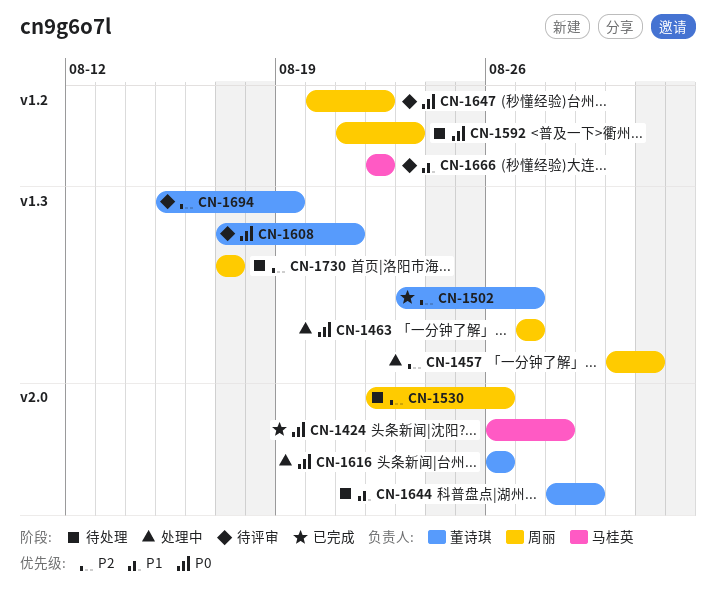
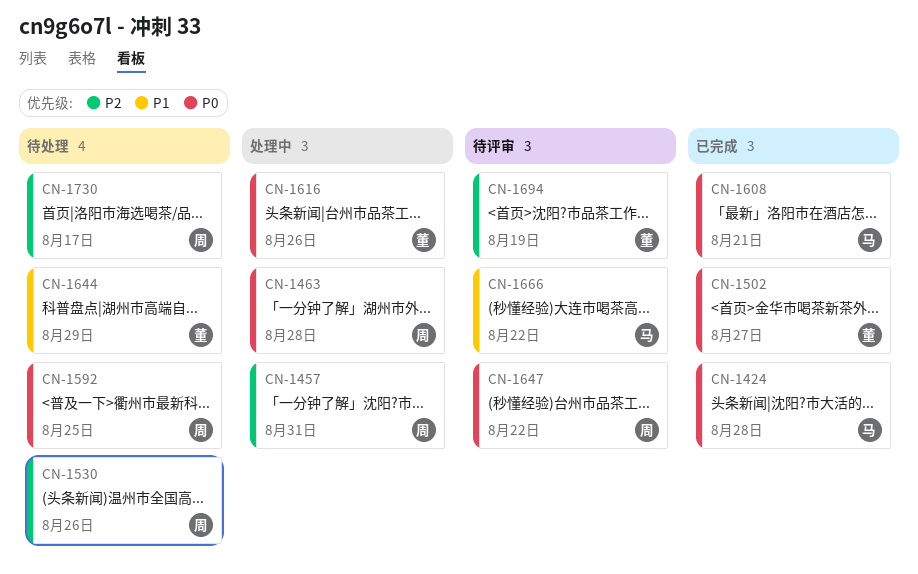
CN-1463, due: Aug 27 -> Aug 28
CN-1502, priority: P2 -> P0
CN-1592, due: Aug 23 -> Aug 25
CN-1608, status: 待评审 -> 已完成
CN-1608, owner: 董诗琪 -> 马桂英

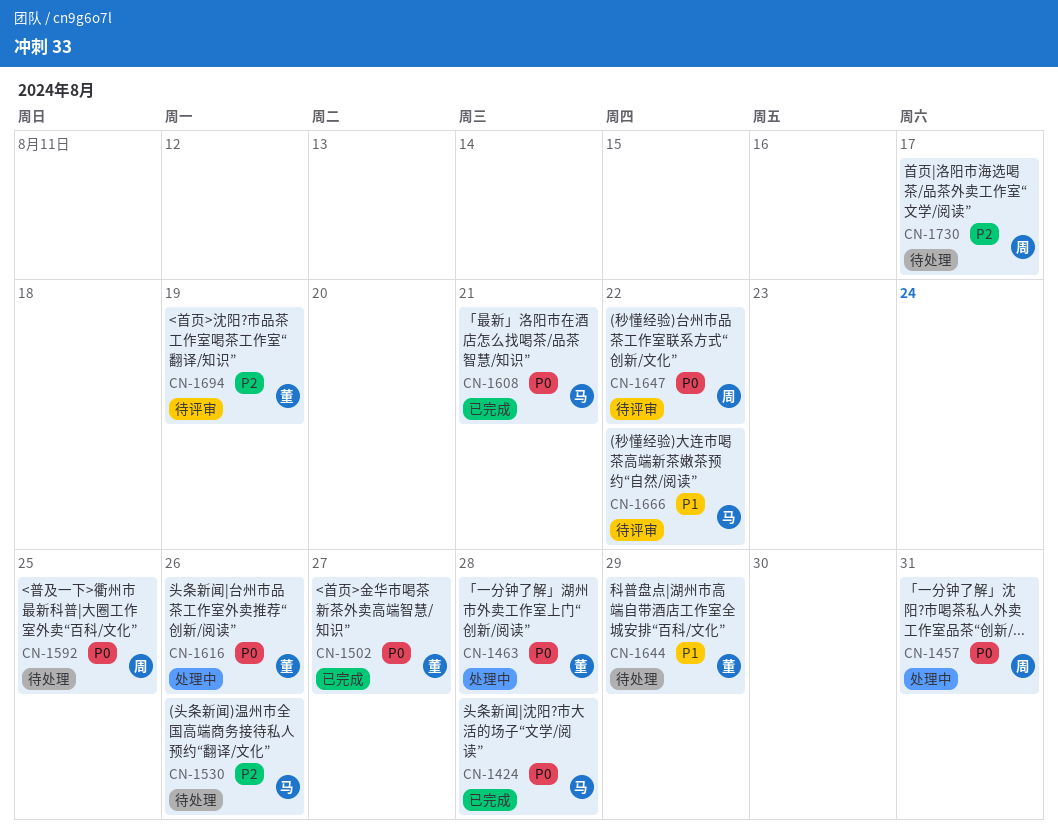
CN-1457, priority: P2 -> P0
CN-1463, owner: 周 -> 董
CN-1530, owner: 周 -> 马

